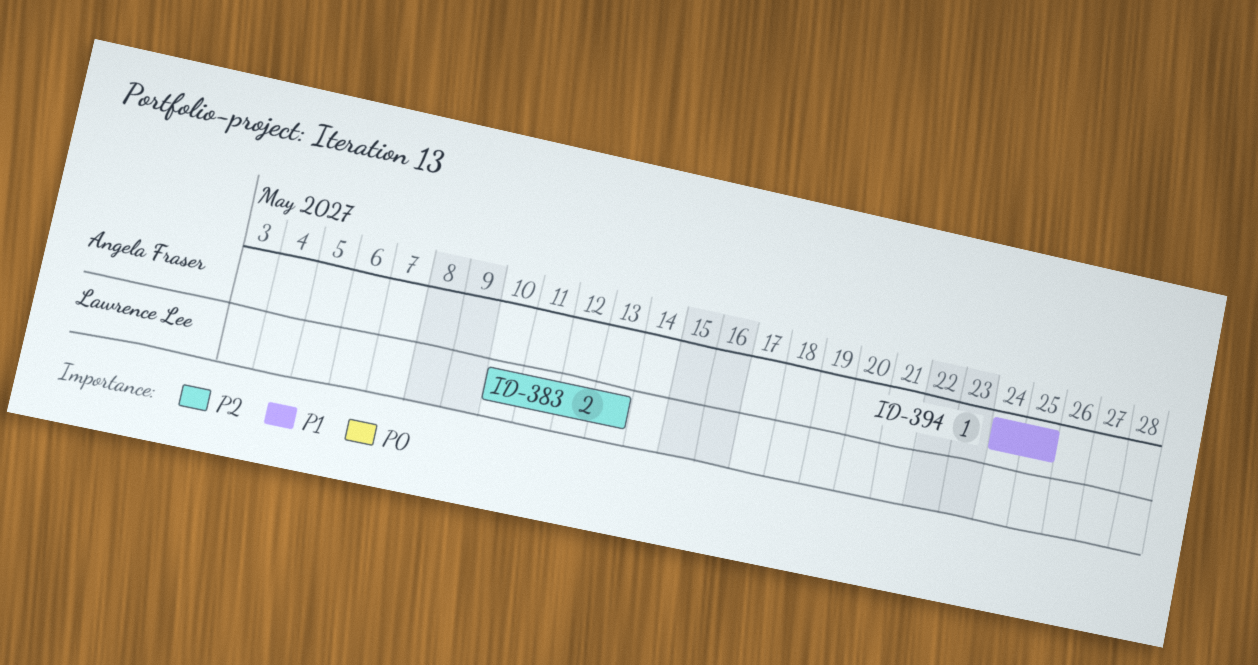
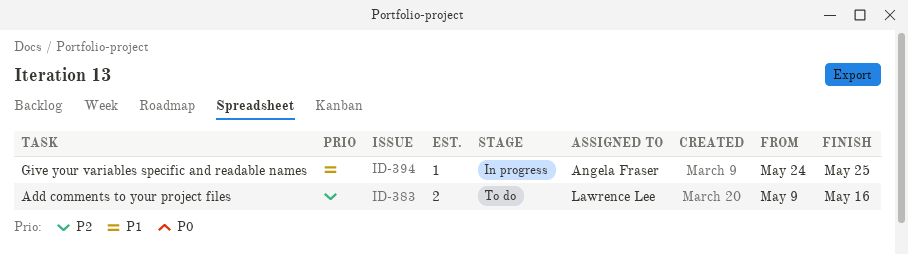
ID-383, start: May 10 -> May 9
ID-383, due: May 13 -> May 16

